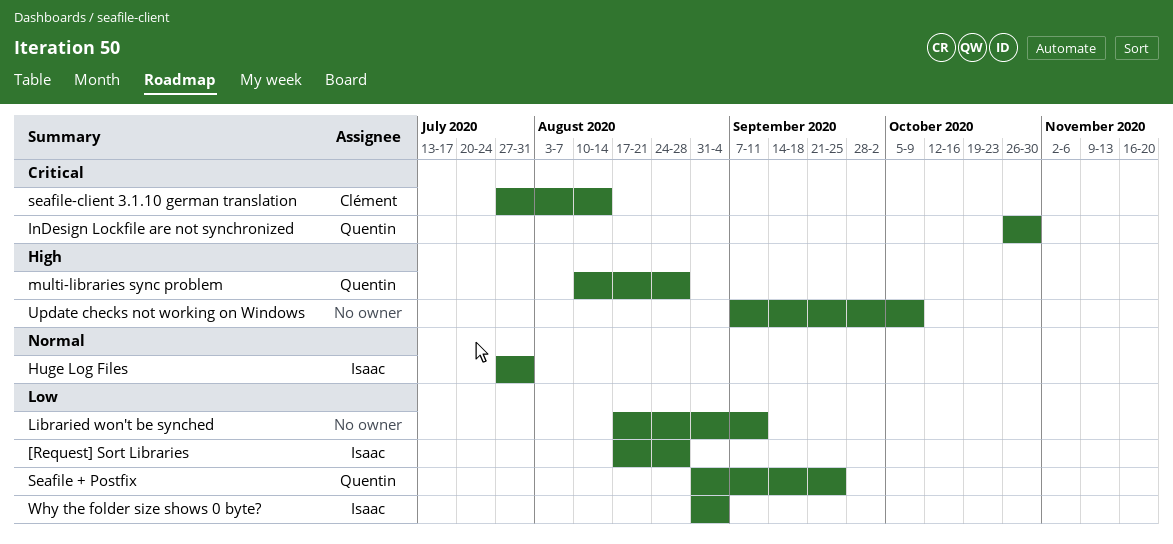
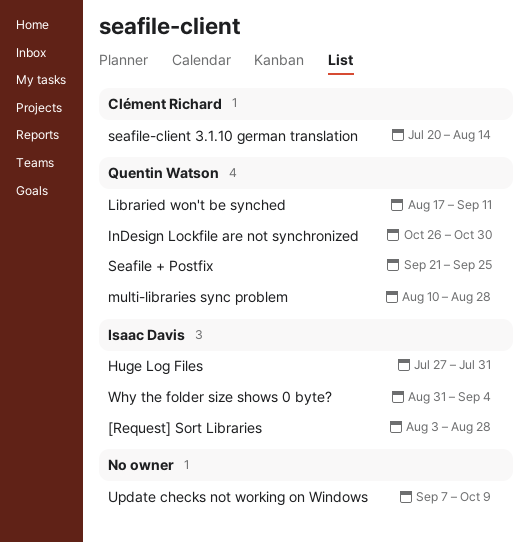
[Request] Sort Libraries, start: Aug 17 -> Aug 3
Libraried won't be synched, owner: none -> Quentin Watson
Seafile + Postfix, start: Aug 31 -> Sep 21
seafile-client 3.1.10 german translation, start: Jul 27 -> Jul 20

